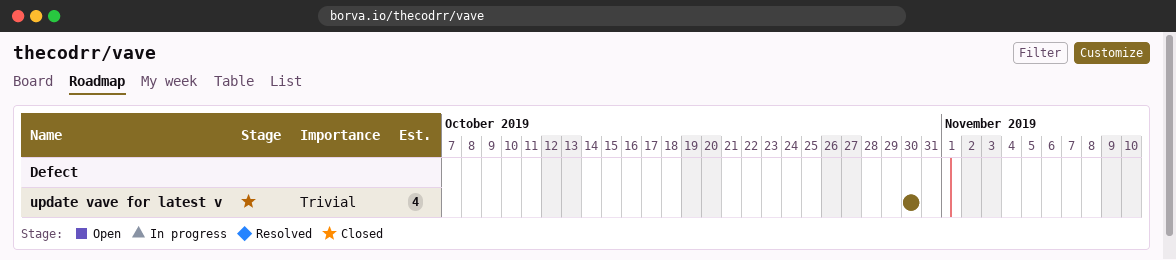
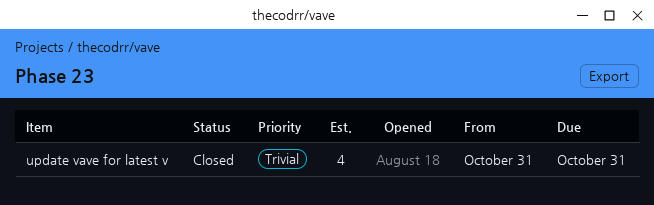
update vave for latest v, start: Oct 30 -> Oct 31
update vave for latest v, due: Oct 30 -> Oct 31

